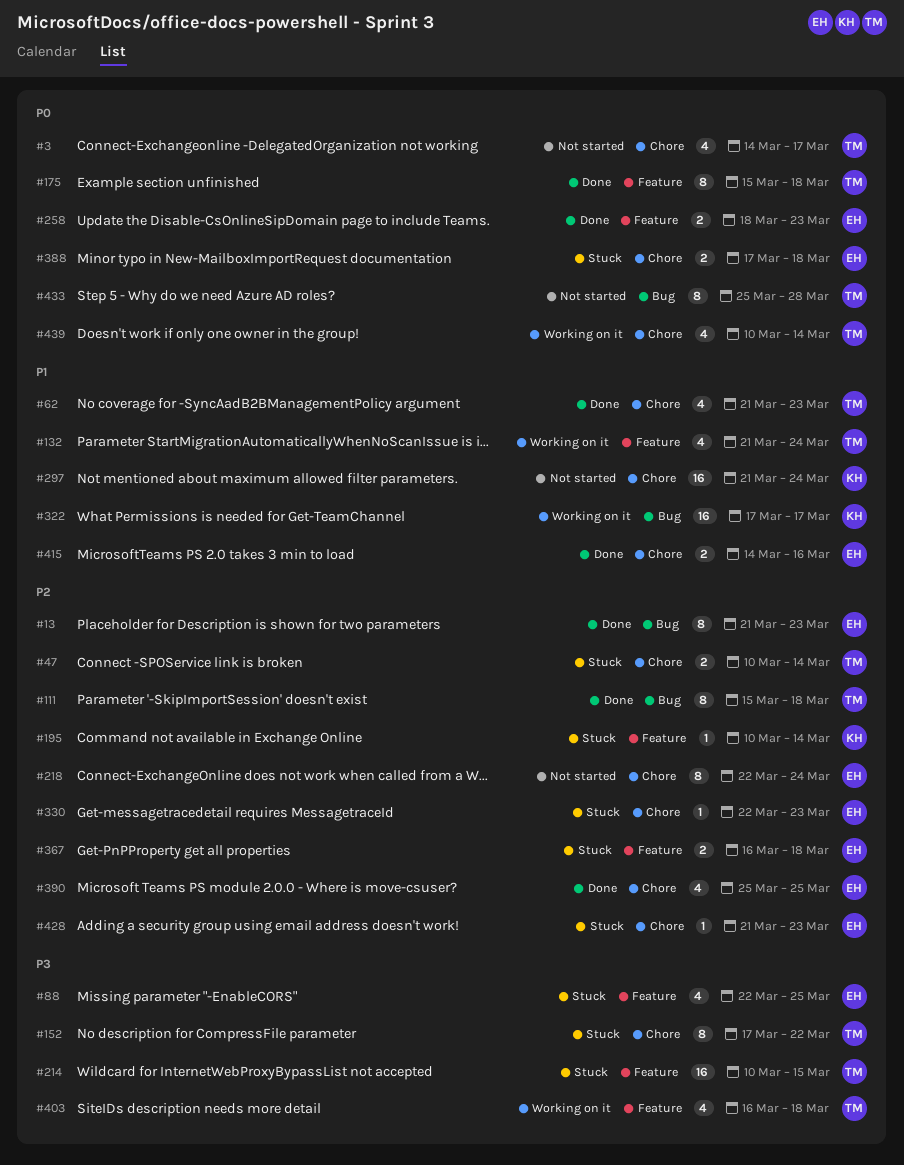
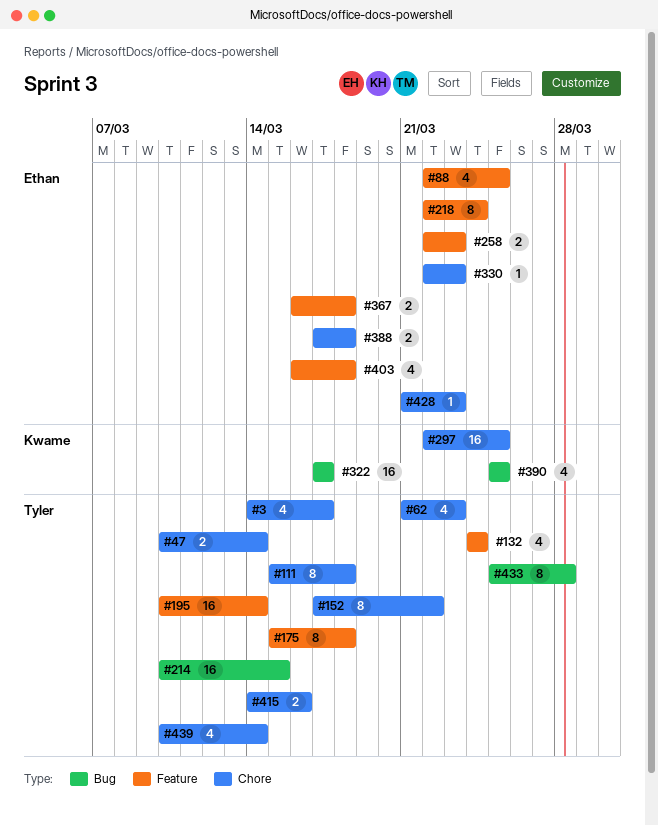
#13: present -> none
#111, label: Bug -> Chore
#132, start: Mar 21 -> Mar 24
#195, owner: Kwame -> Tyler
#195, estimate: 1 -> 16
#214, label: Feature -> Bug
#218, label: Chore -> Feature
#258, start: Mar 18 -> Mar 22
#297, start: Mar 21 -> Mar 22
#297, due: Mar 24 -> Mar 25
#390, owner: Ethan -> Kwame
#390, label: Chore -> Bug
#403, owner: Tyler -> Ethan
#415, owner: Ethan -> Tyler

